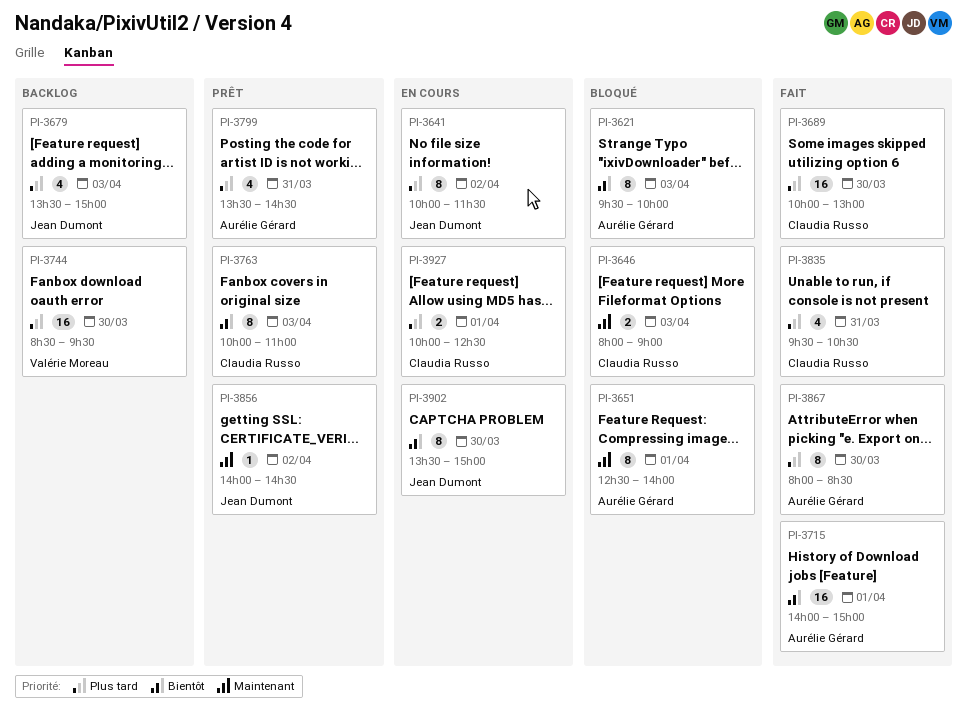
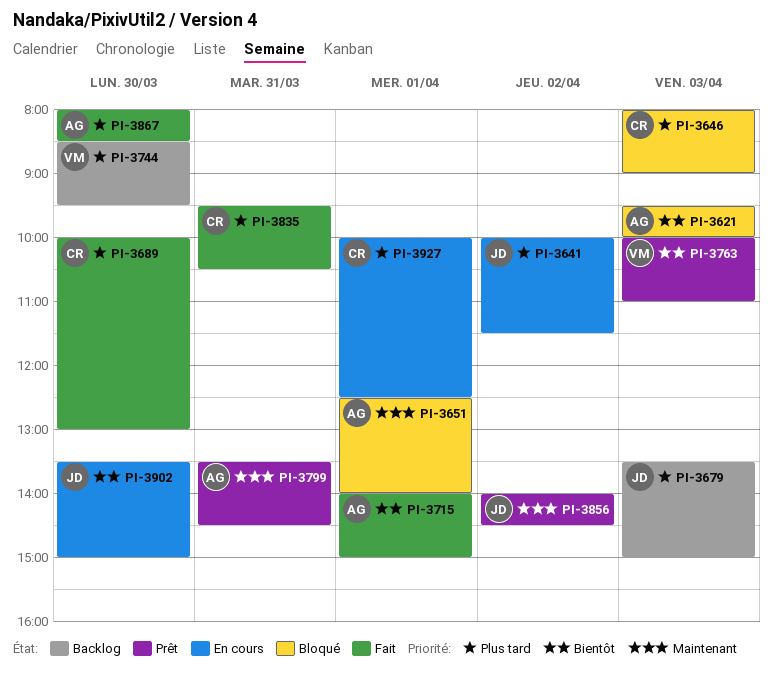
PI-3646, priority: Maintenant -> Plus tard
PI-3763, owner: Claudia Russo -> Valérie Moreau
PI-3799, priority: Plus tard -> Maintenant

